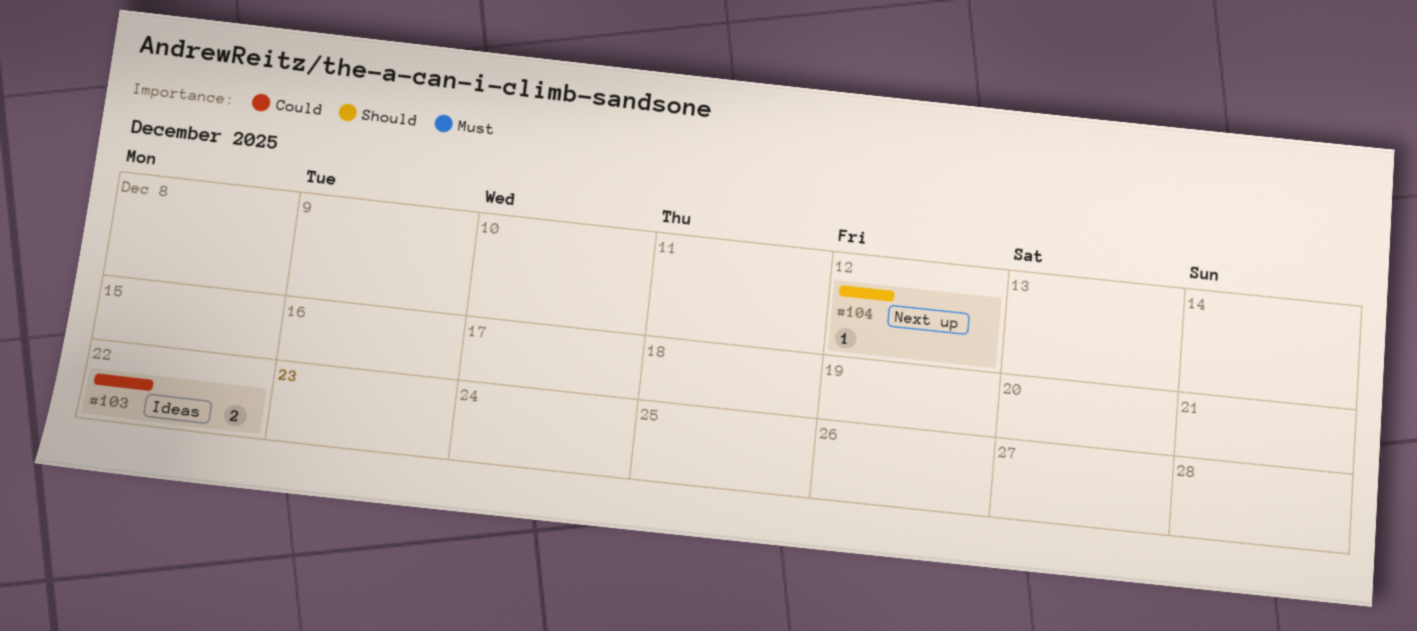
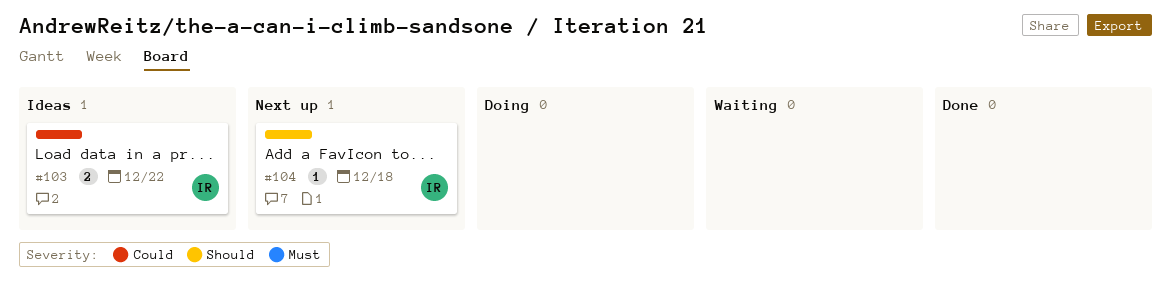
#104, due: Dec 12 -> Dec 18

